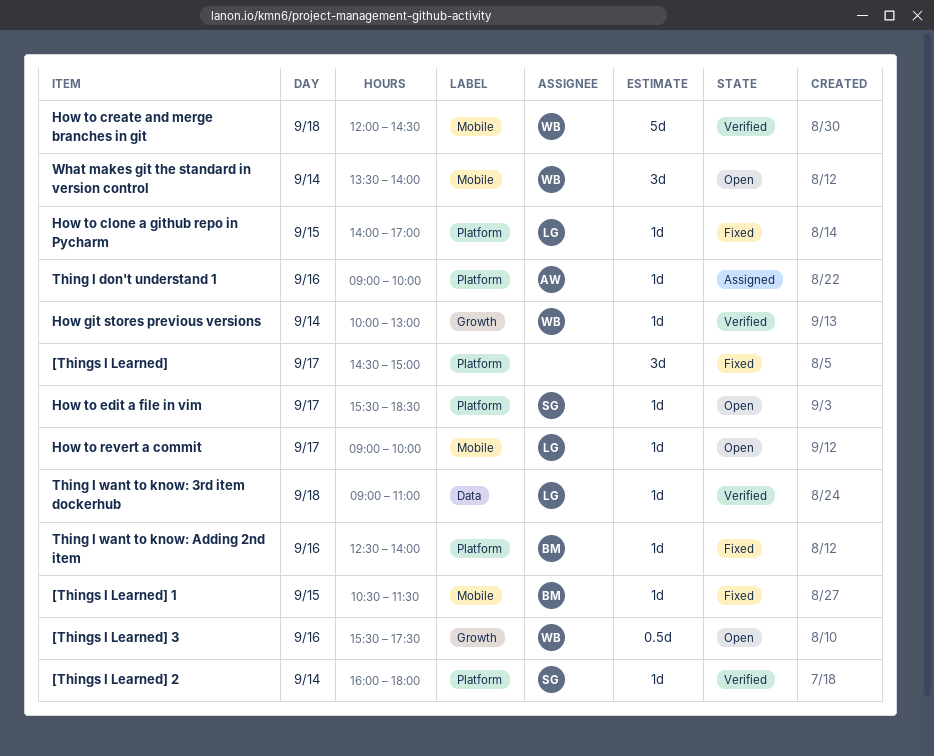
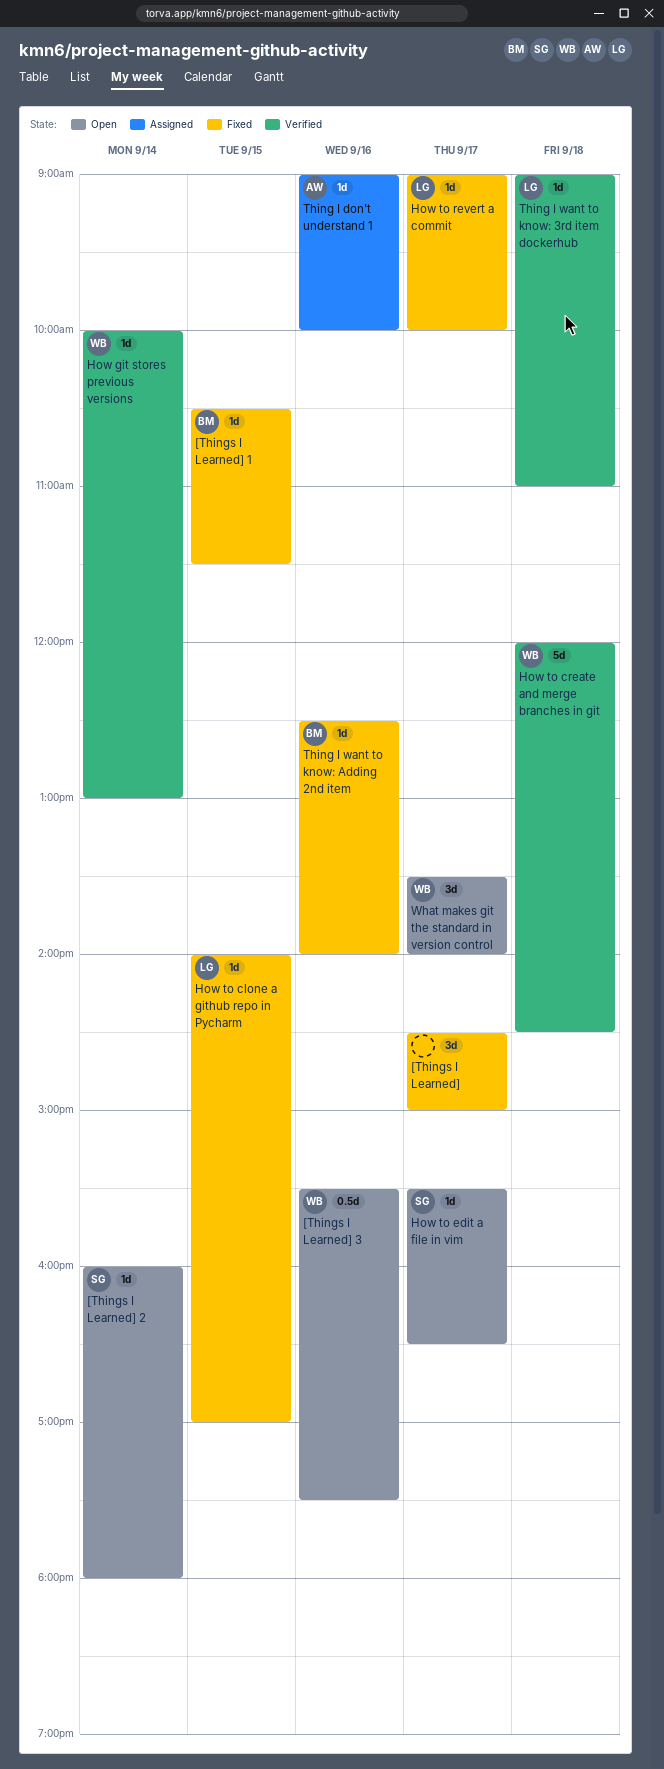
[Things I Learned] 2, status: Verified -> Open
How to edit a file in vim, ends: 18:30 -> 16:30
How to revert a commit, status: Open -> Fixed
What makes git the standard in version control, day: Sep 14 -> Sep 17

